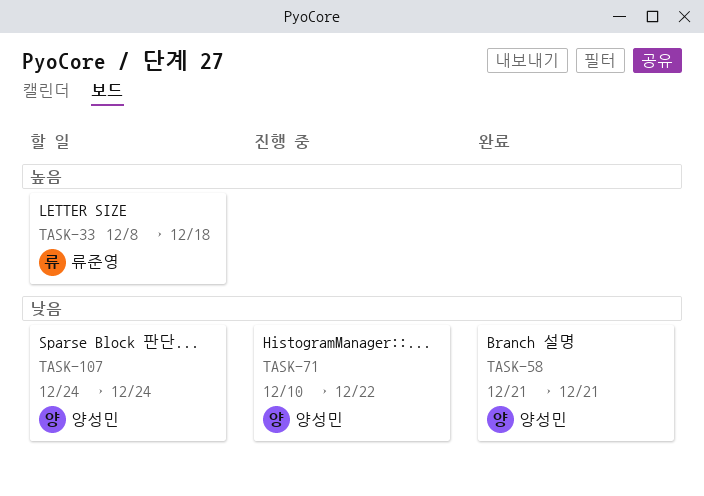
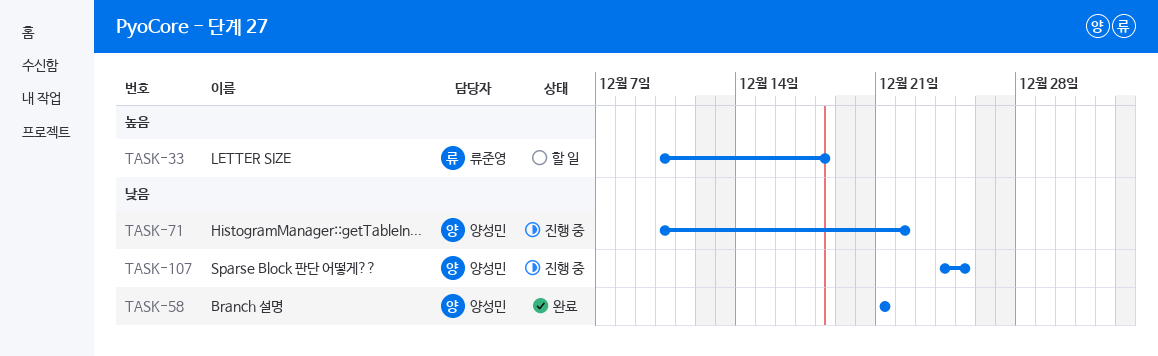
TASK-33, start: Dec 8 -> Dec 10
TASK-107, status: 할 일 -> 진행 중
TASK-107, due: Dec 24 -> Dec 25

